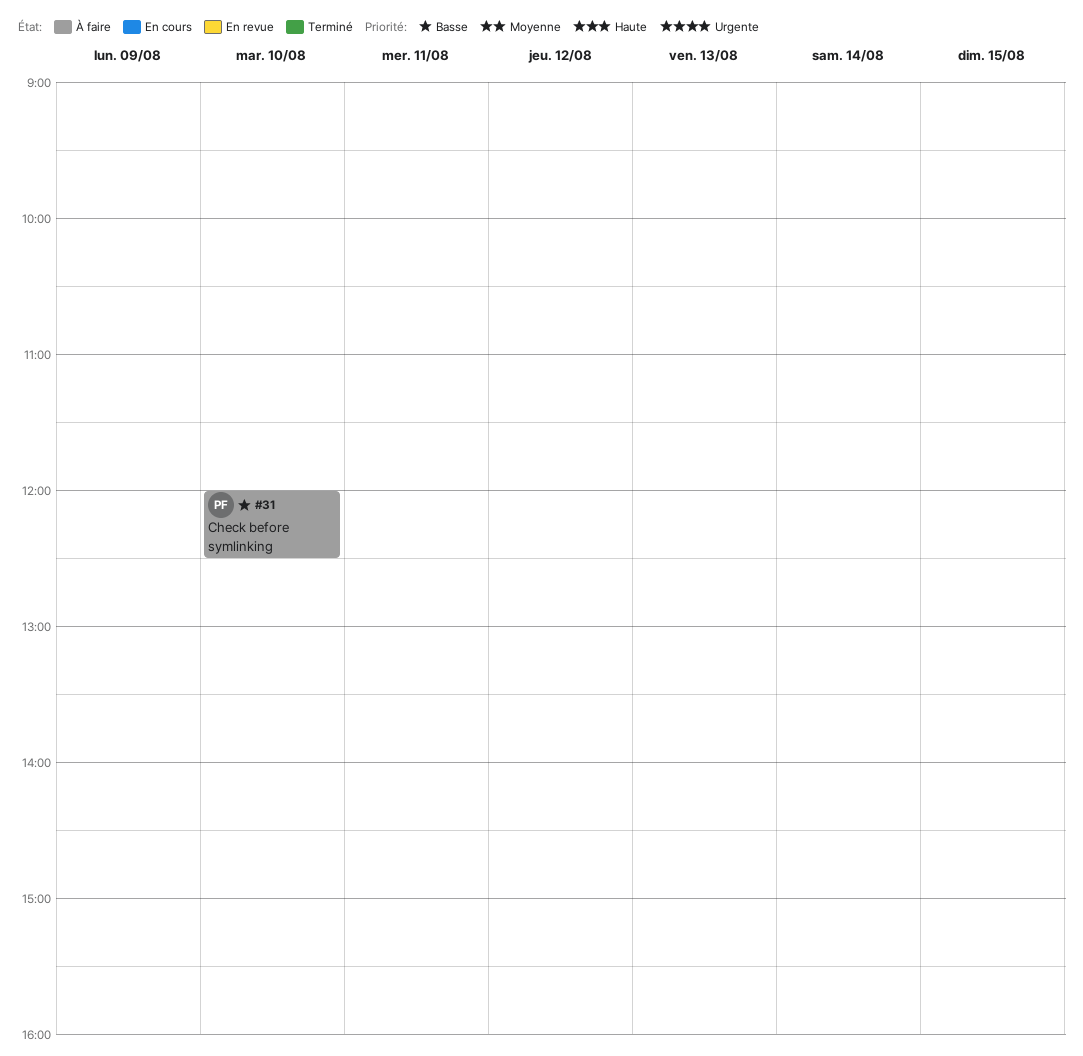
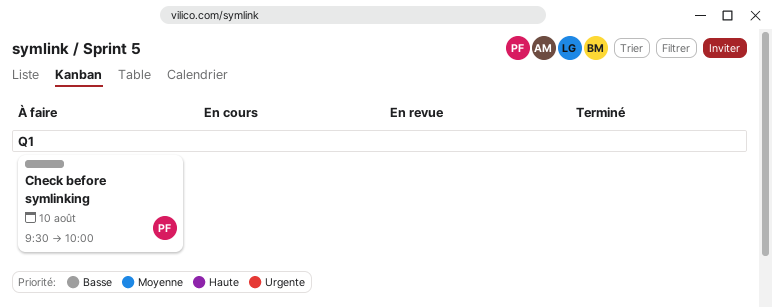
Check before symlinking, begins: 12:00 -> 09:30
Check before symlinking, ends: 12:30 -> 10:00

